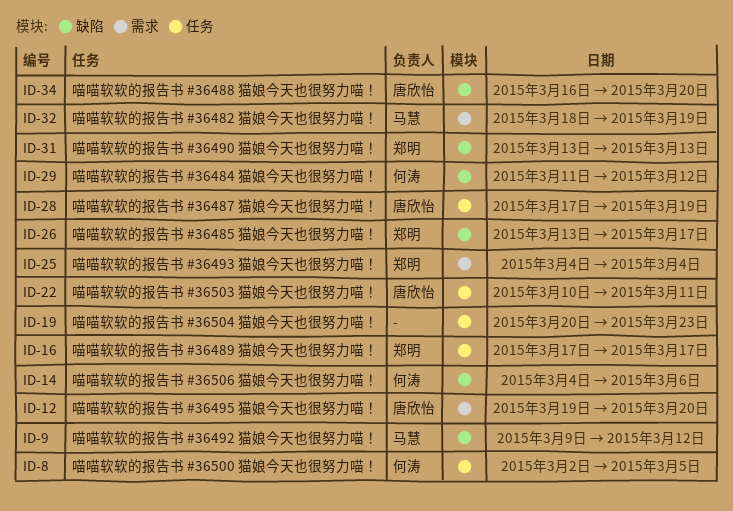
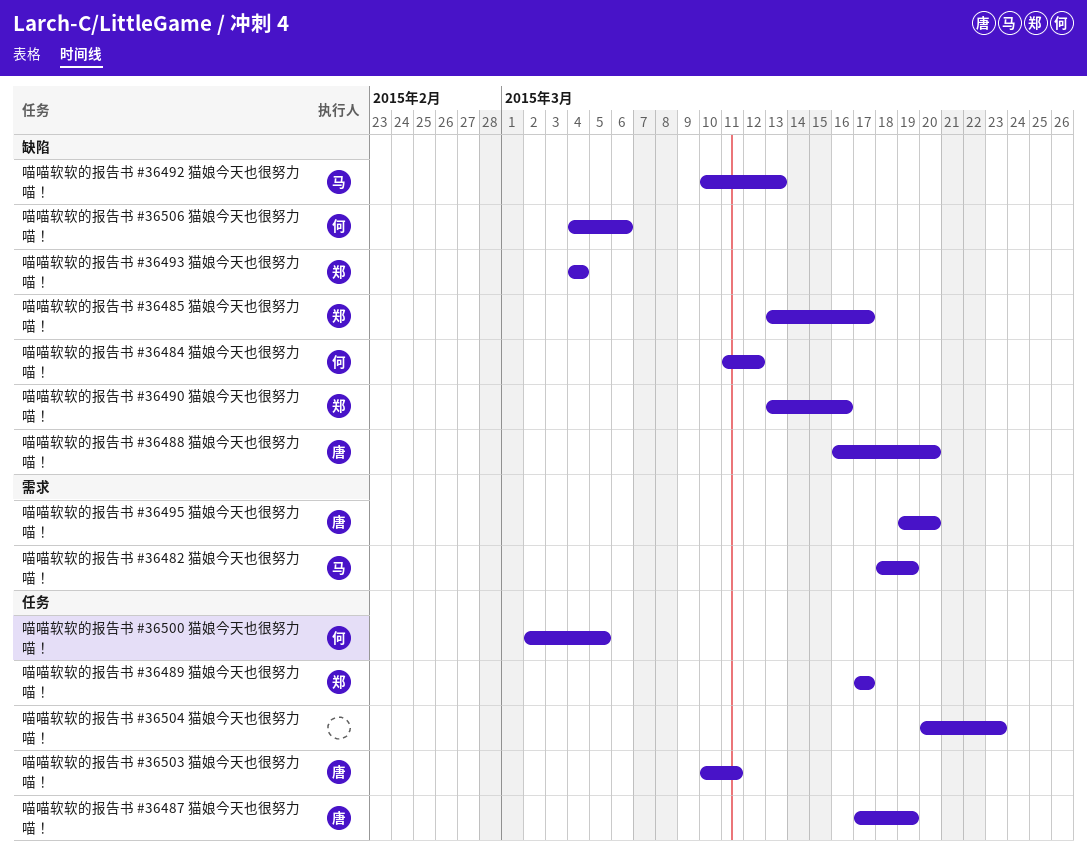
喵喵软软的报告书 #36490 猫娘今天也很努力喵！, due: Mar 13 -> Mar 16
喵喵软软的报告书 #36492 猫娘今天也很努力喵！, start: Mar 9 -> Mar 10
喵喵软软的报告书 #36492 猫娘今天也很努力喵！, due: Mar 12 -> Mar 13
喵喵软软的报告书 #36493 猫娘今天也很努力喵！, label: 需求 -> 缺陷

